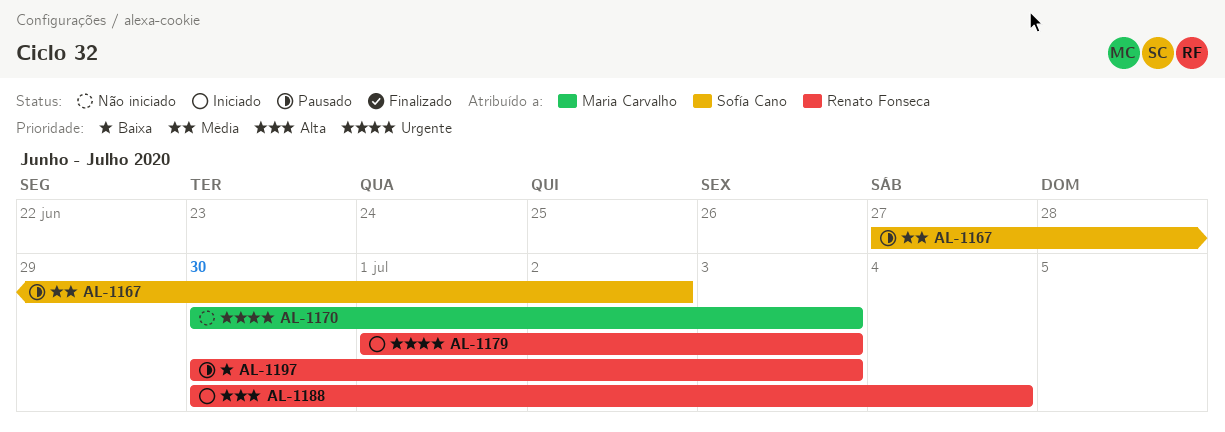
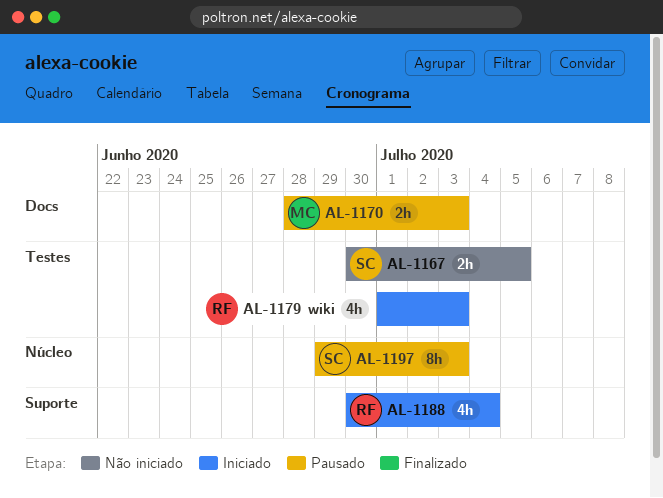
AL-1167, status: Pausado -> Não iniciado
AL-1167, start: Jun 27 -> Jun 30
AL-1167, due: Jul 2 -> Jul 5
AL-1170, status: Não iniciado -> Pausado
AL-1170, start: Jun 30 -> Jun 28
AL-1197, owner: Renato Fonseca -> Sofía Cano
AL-1197, start: Jun 30 -> Jun 29

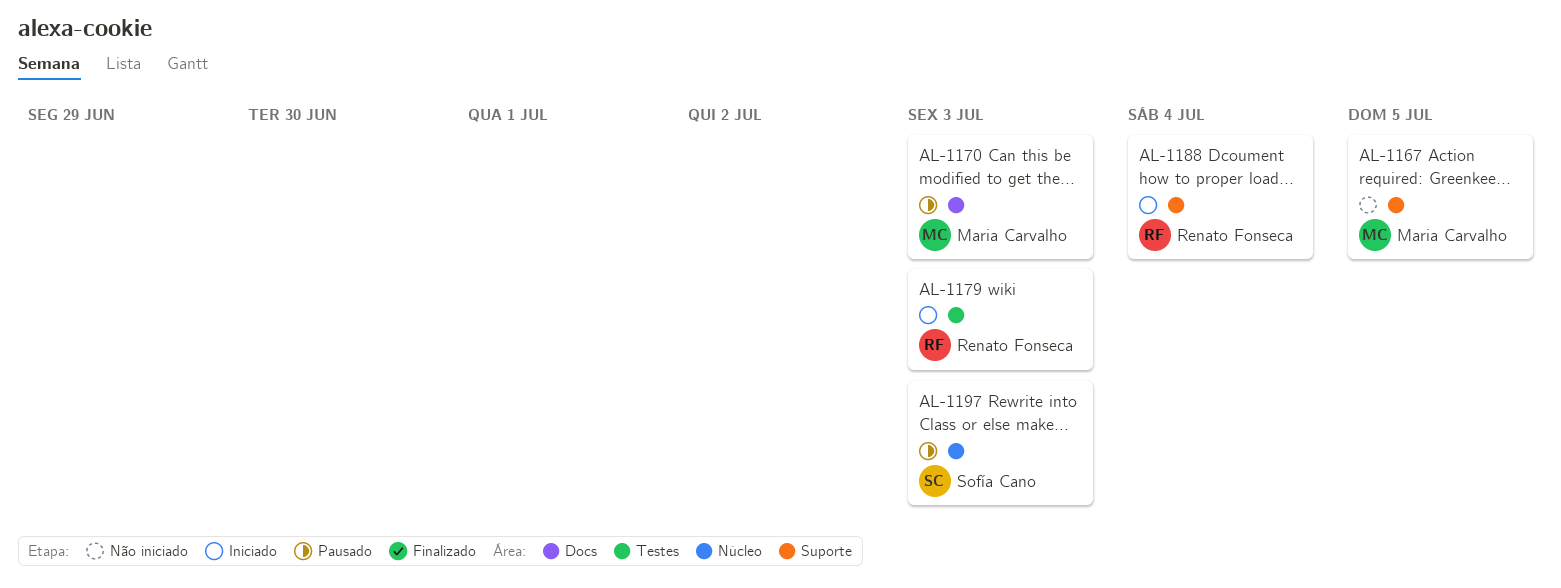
AL-1167, owner: Sofía Cano -> Maria Carvalho
AL-1167, label: Testes -> Suporte

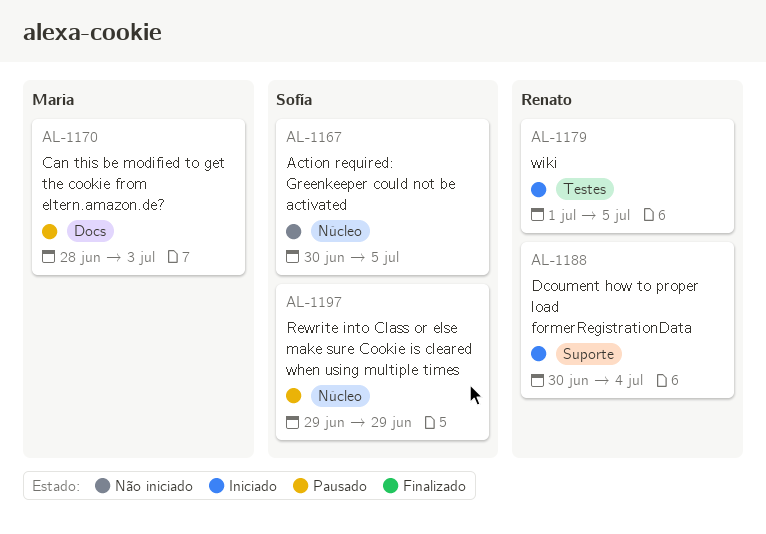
AL-1167, owner: Maria Carvalho -> Sofía Cano
AL-1167, label: Suporte -> Núcleo
AL-1179, due: Jul 3 -> Jul 5
AL-1197, due: Jul 3 -> Jun 29

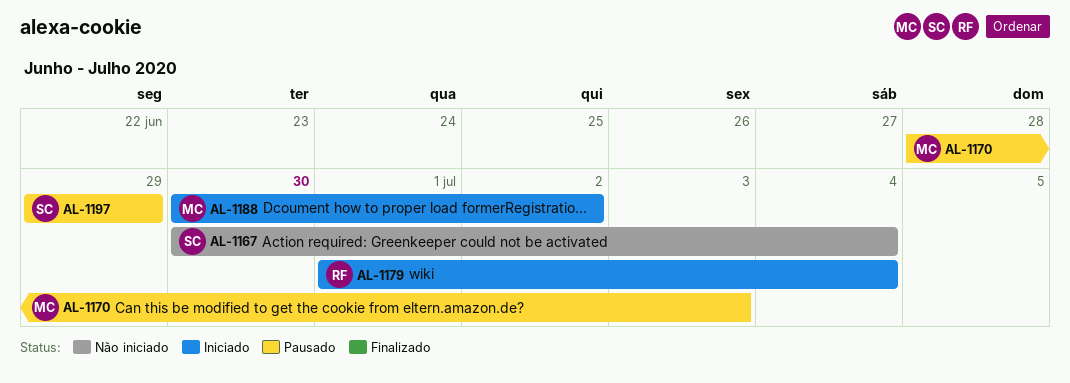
AL-1167, due: Jul 5 -> Jul 4
AL-1179, due: Jul 5 -> Jul 4
AL-1188, owner: Renato -> Maria
AL-1188, due: Jul 4 -> Jul 2

